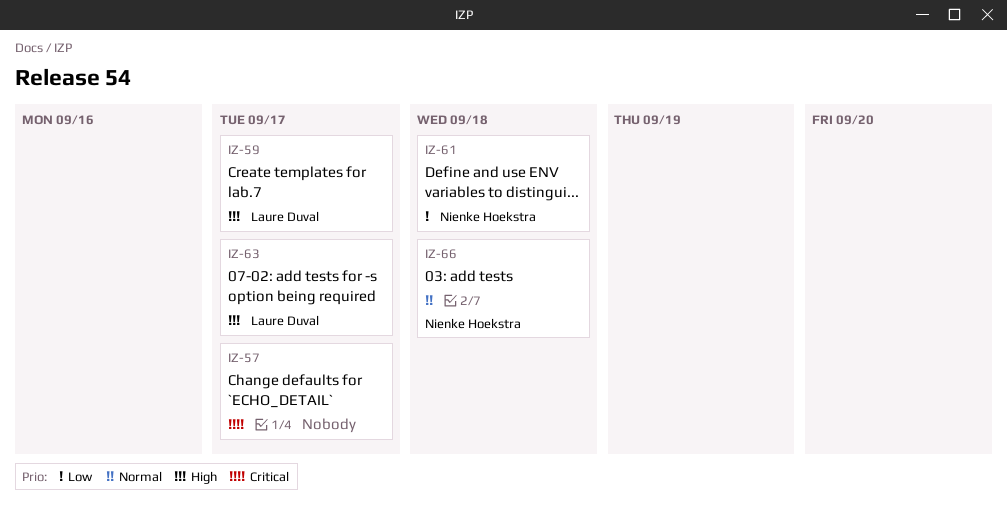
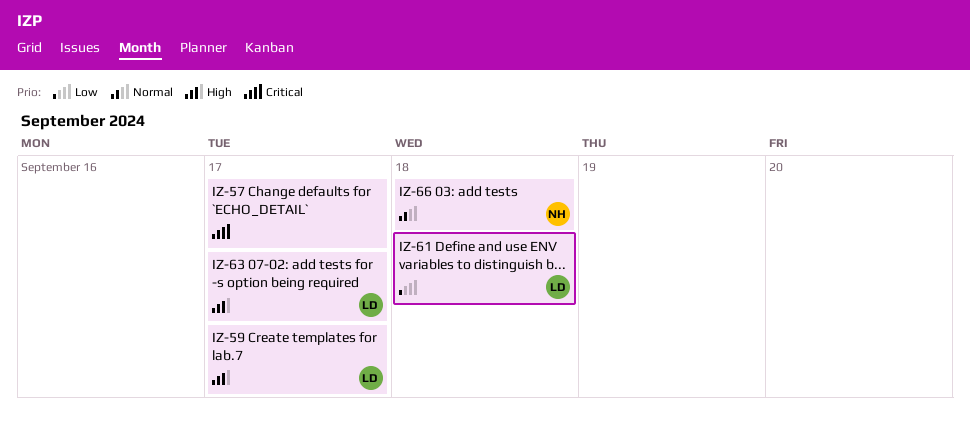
IZ-61, owner: Nienke Hoekstra -> Laure Duval

